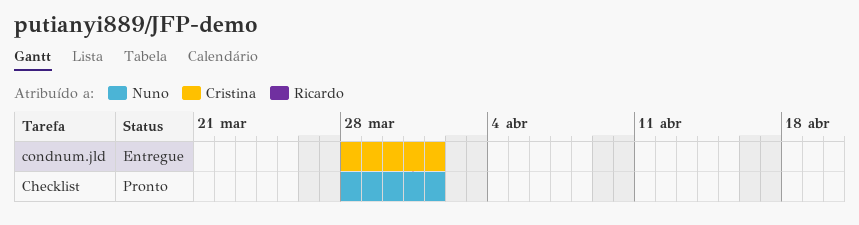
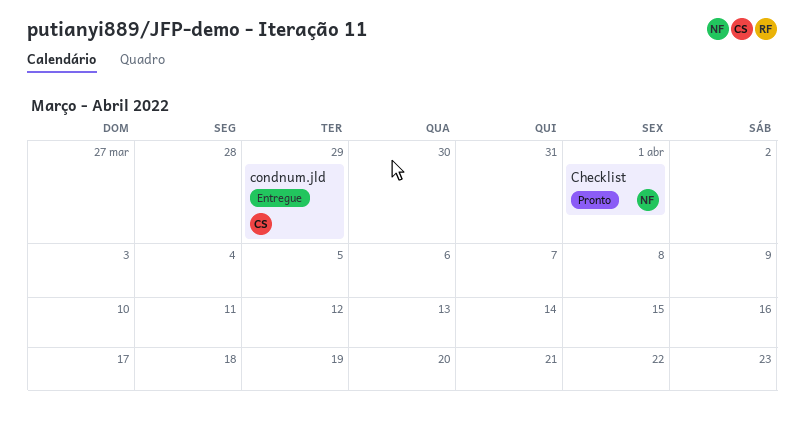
condnum.jld, due: Apr 1 -> Mar 29

